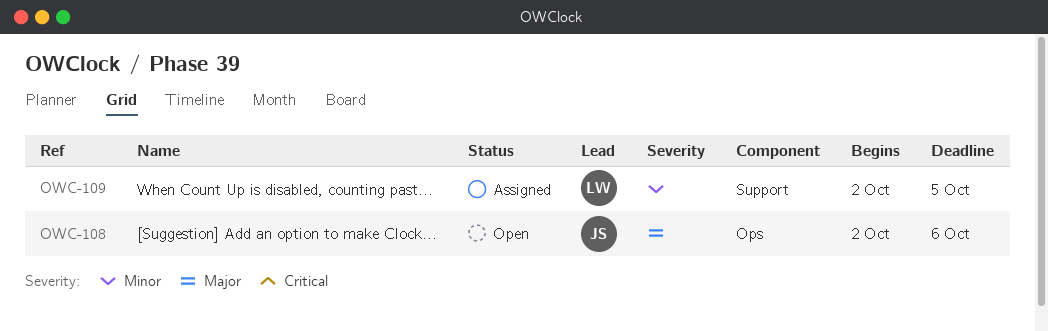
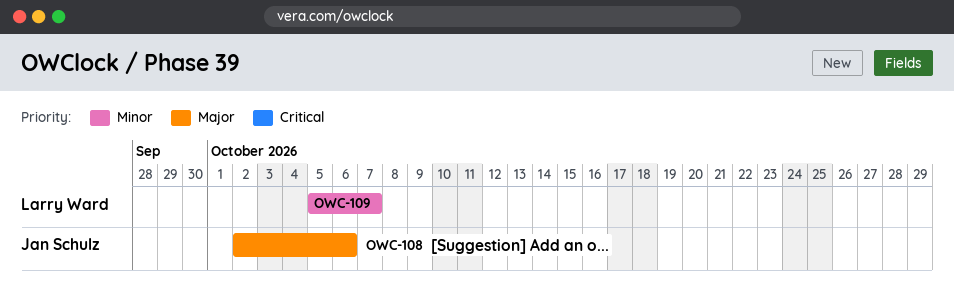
OWC-109, start: Oct 2 -> Oct 5
OWC-109, due: Oct 5 -> Oct 7

